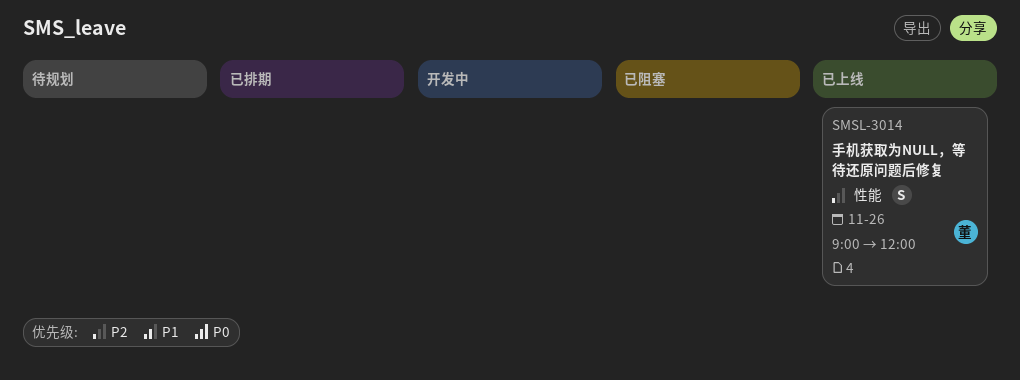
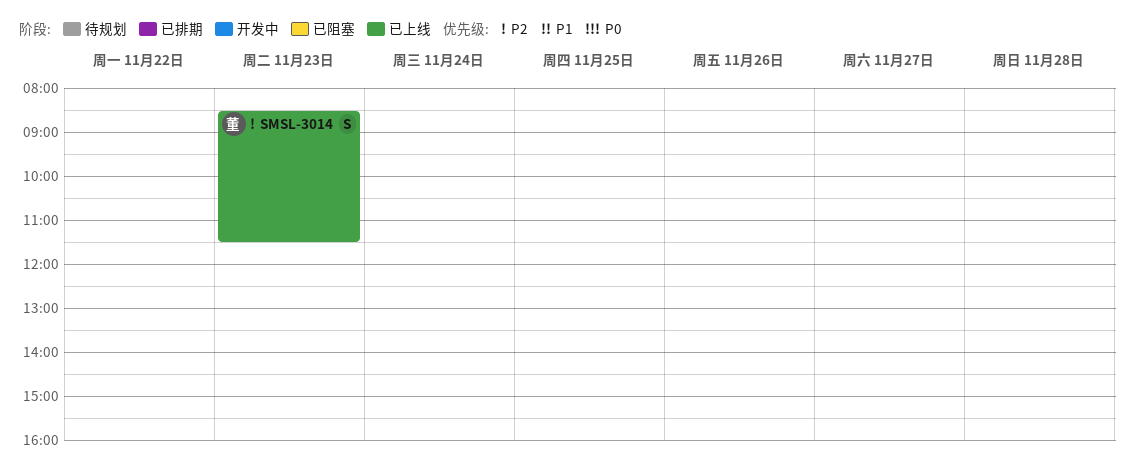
SMSL-3014, day: Nov 26 -> Nov 23
SMSL-3014, begins: 09:00 -> 08:30
SMSL-3014, ends: 12:00 -> 11:30

